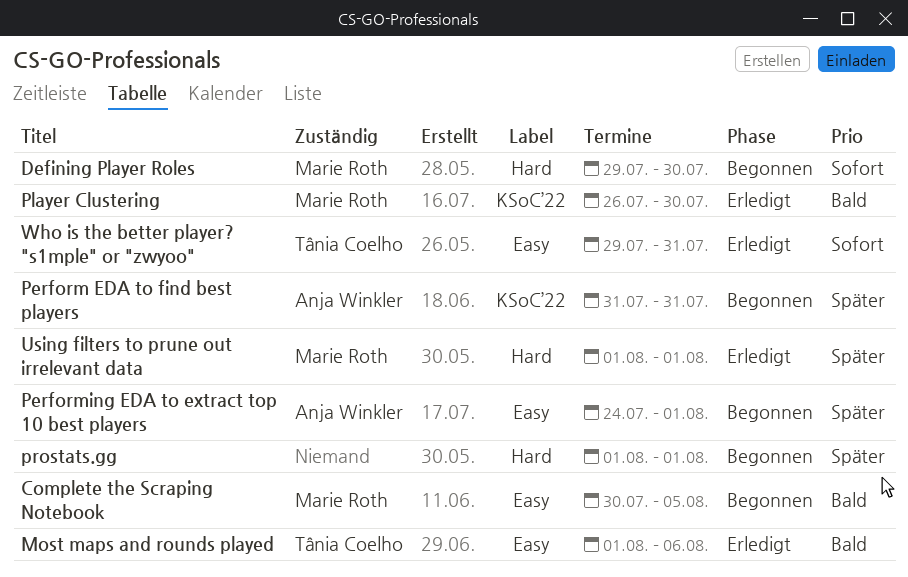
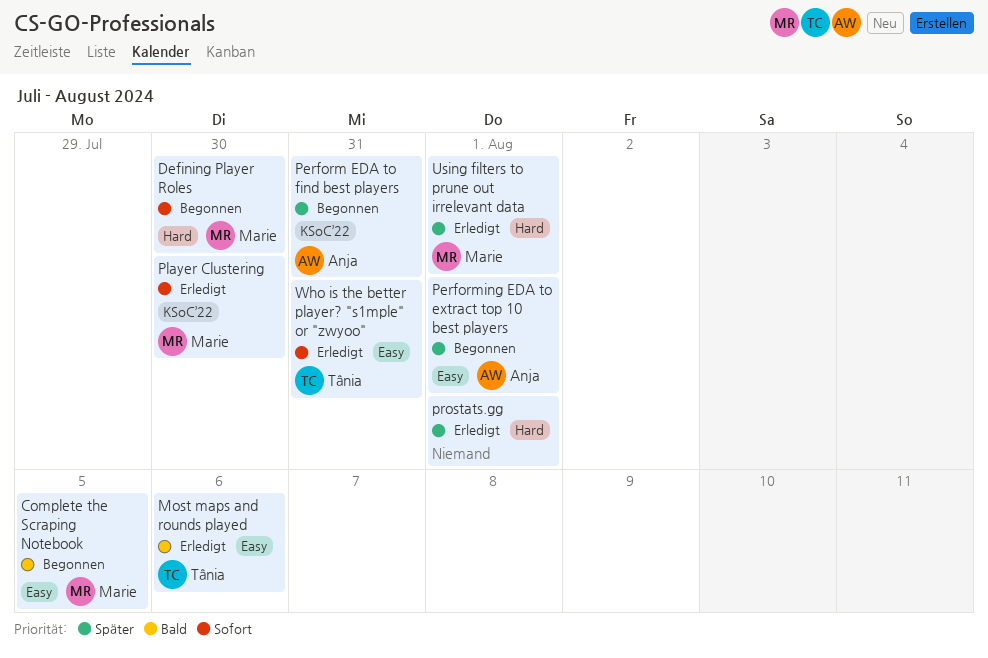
Player Clustering, priority: Bald -> Sofort
prostats.gg, status: Begonnen -> Erledigt

